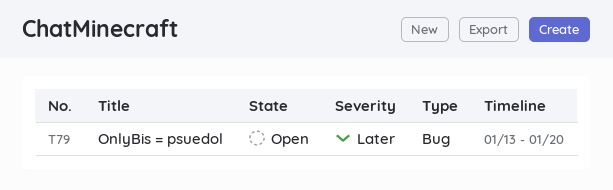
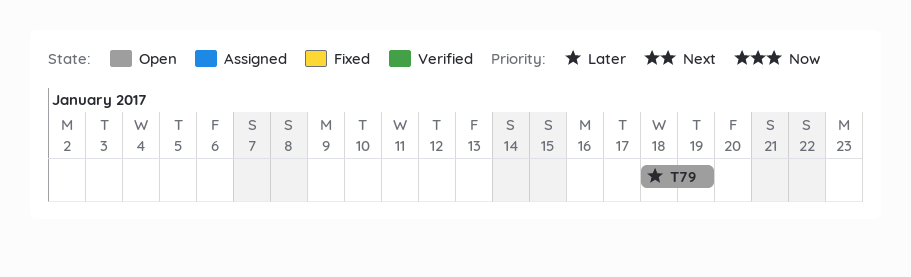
T79, start: Jan 13 -> Jan 18
T79, due: Jan 20 -> Jan 19

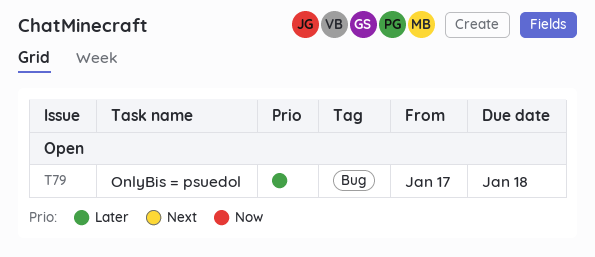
T79, start: Jan 18 -> Jan 17
T79, due: Jan 19 -> Jan 18

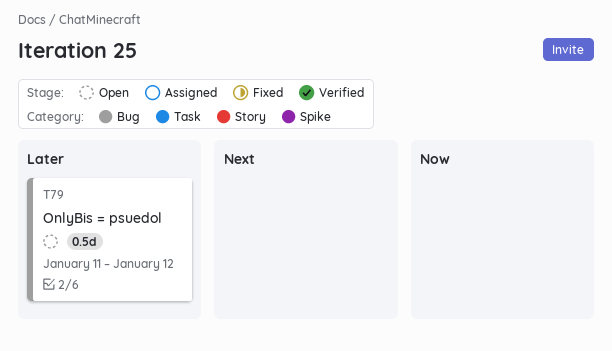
T79, start: Jan 17 -> Jan 11
T79, due: Jan 18 -> Jan 12

